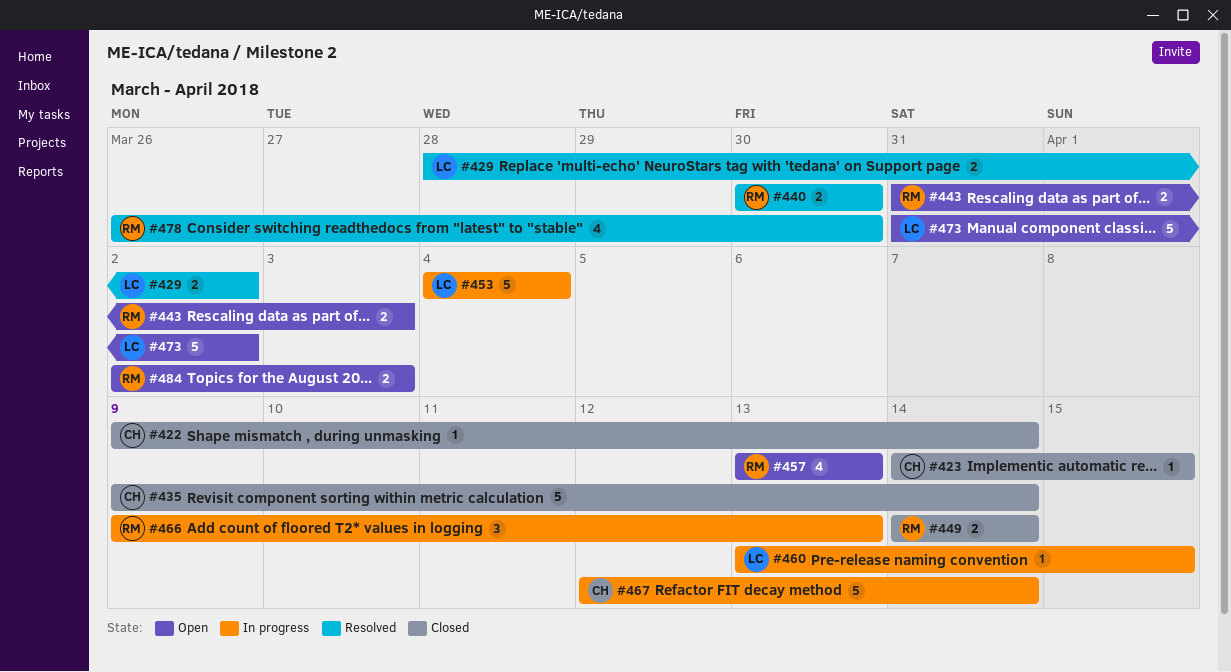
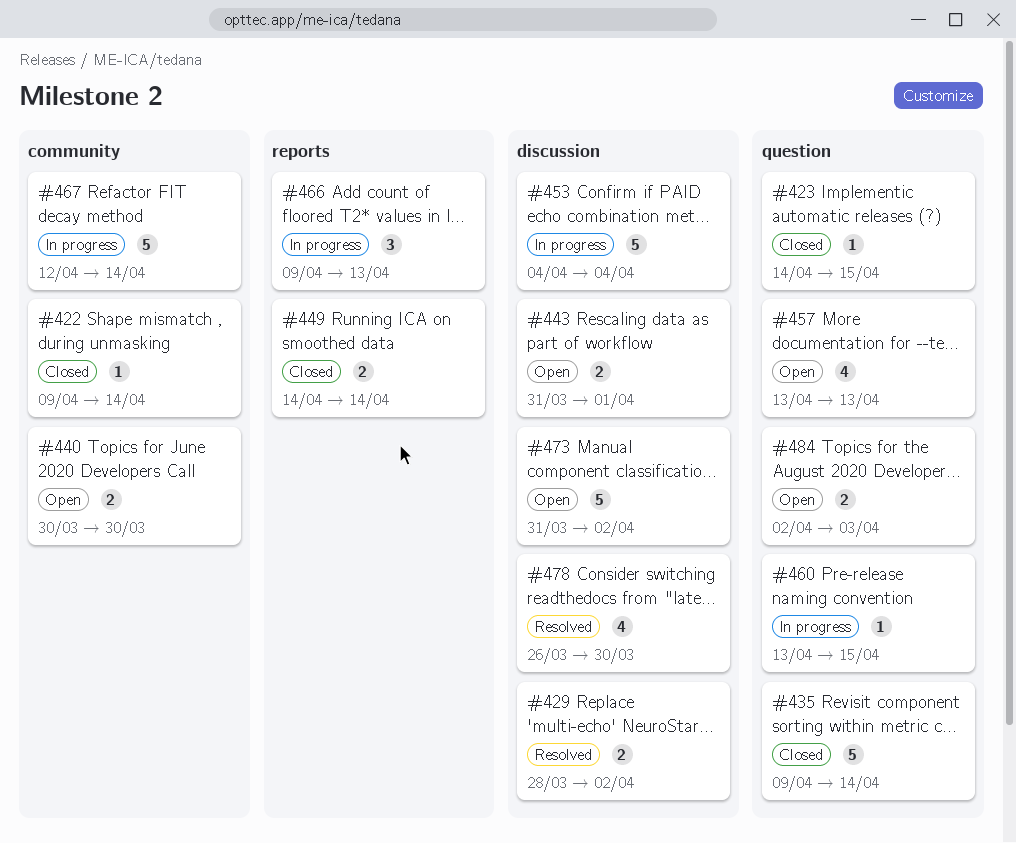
#440, status: Resolved -> Open
#443, due: Apr 3 -> Apr 1

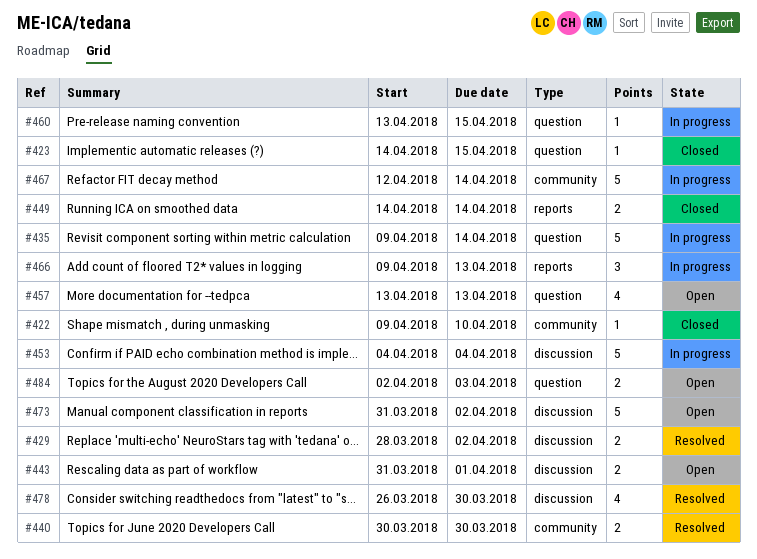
#422, due: Apr 14 -> Apr 10
#435, status: Closed -> In progress
#440, status: Open -> Resolved

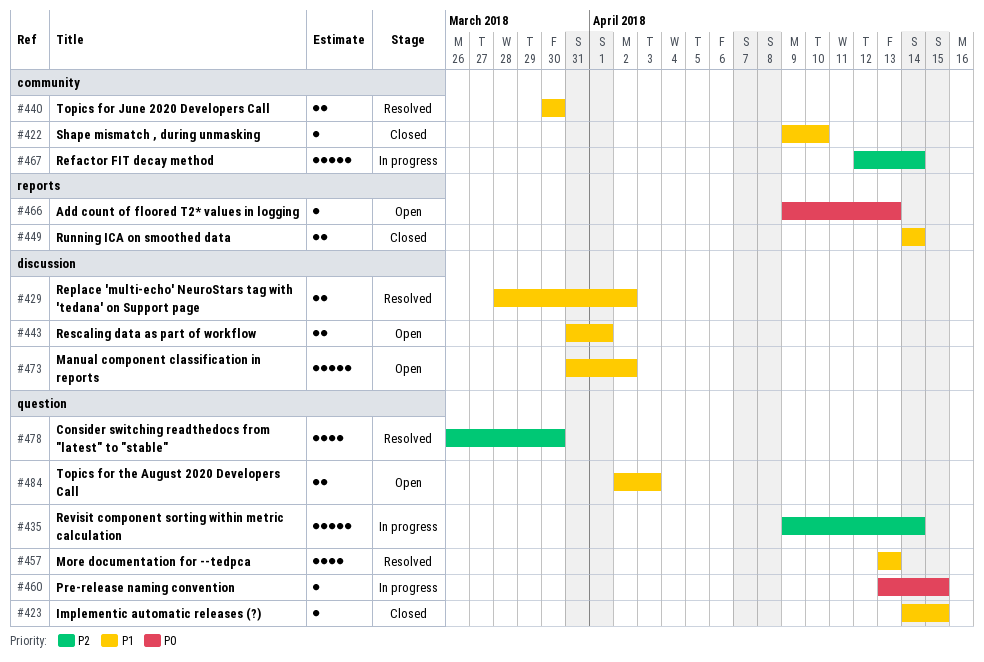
#453: present -> none
#457, status: Open -> Resolved
#466, status: In progress -> Open
#466, estimate: 3 -> 1
#478, label: discussion -> question

